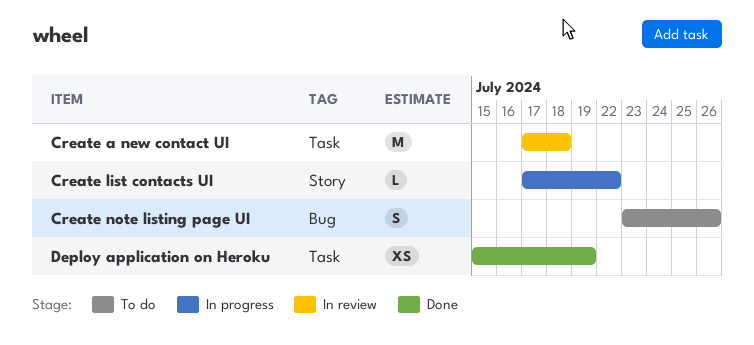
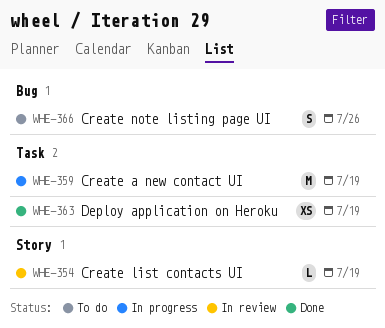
Create a new contact UI, status: In review -> In progress
Create a new contact UI, due: Jul 18 -> Jul 19
Create list contacts UI, status: In progress -> In review
Create list contacts UI, due: Jul 22 -> Jul 19

